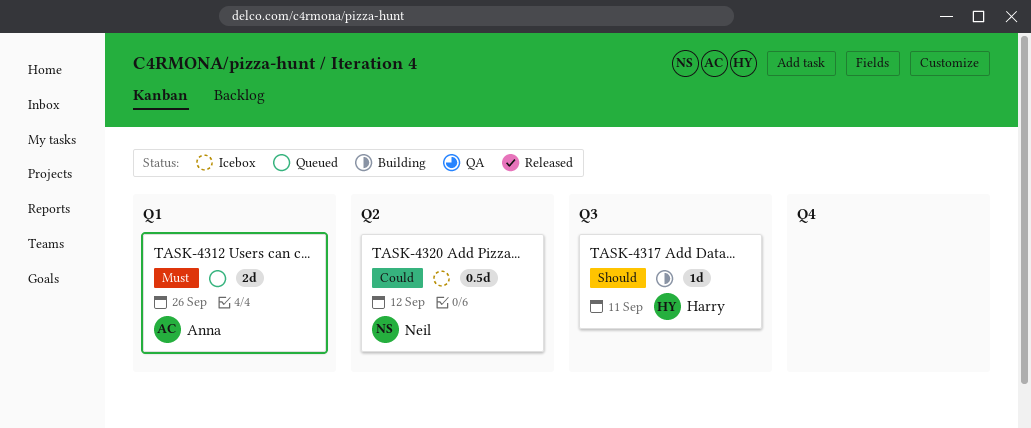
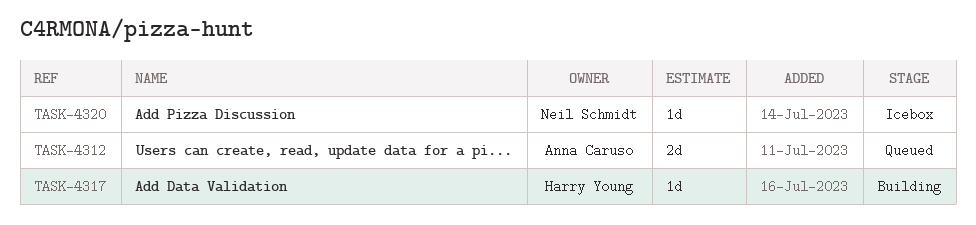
TASK-4320, estimate: 0.5d -> 1d

